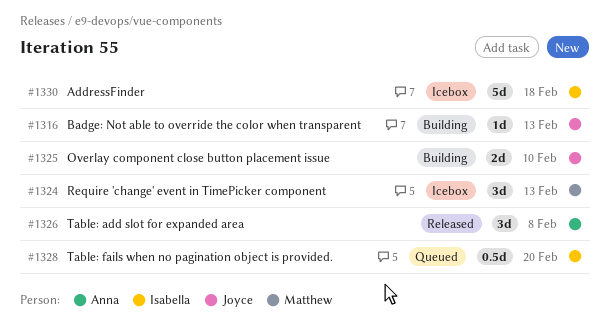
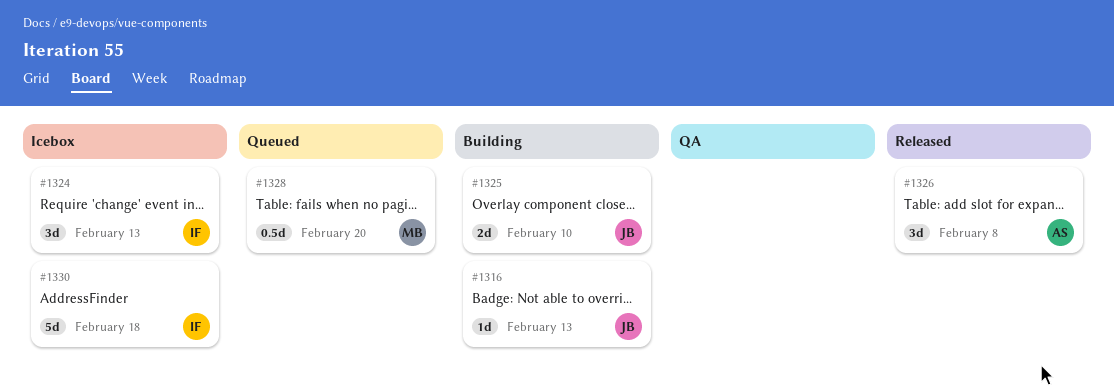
#1324, owner: Matthew -> Isabella
#1328, owner: Isabella -> Matthew

